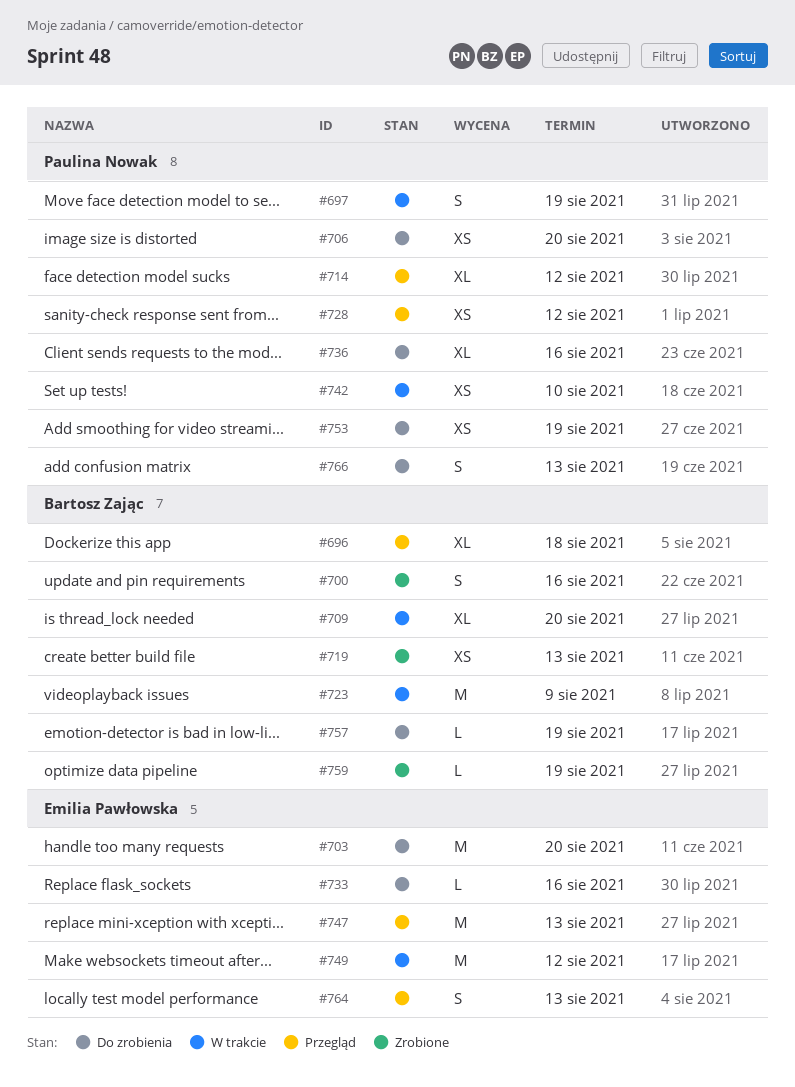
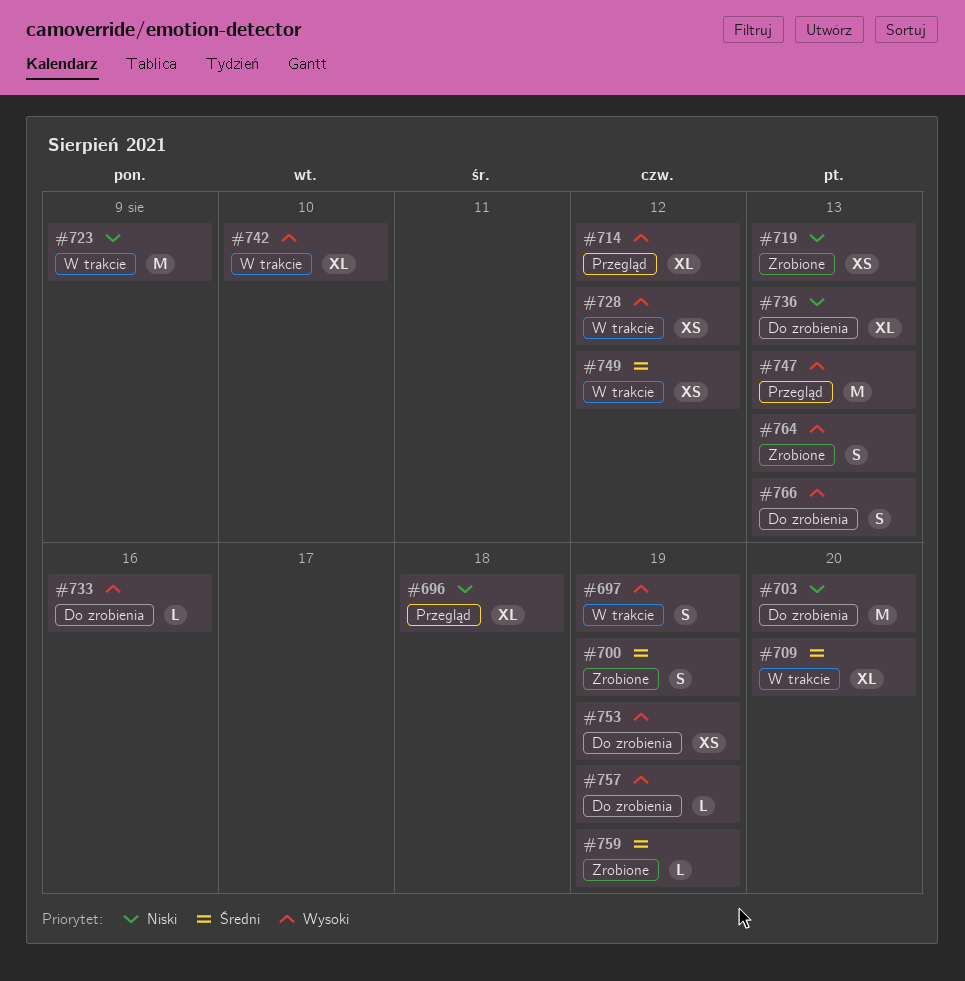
#700, due: Aug 16 -> Aug 19
#706: present -> none
#728, status: Przegląd -> W trakcie
#736, due: Aug 16 -> Aug 13
#742, estimate: XS -> XL
#749, estimate: M -> XS
#764, status: Przegląd -> Zrobione

